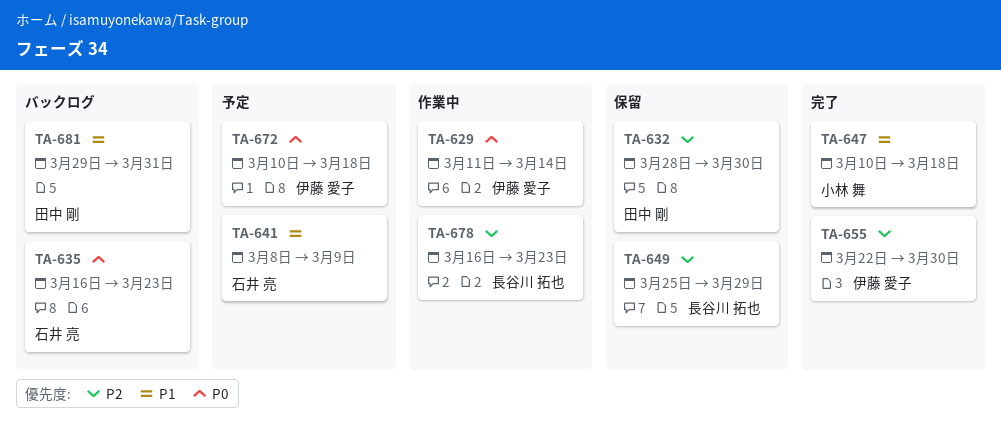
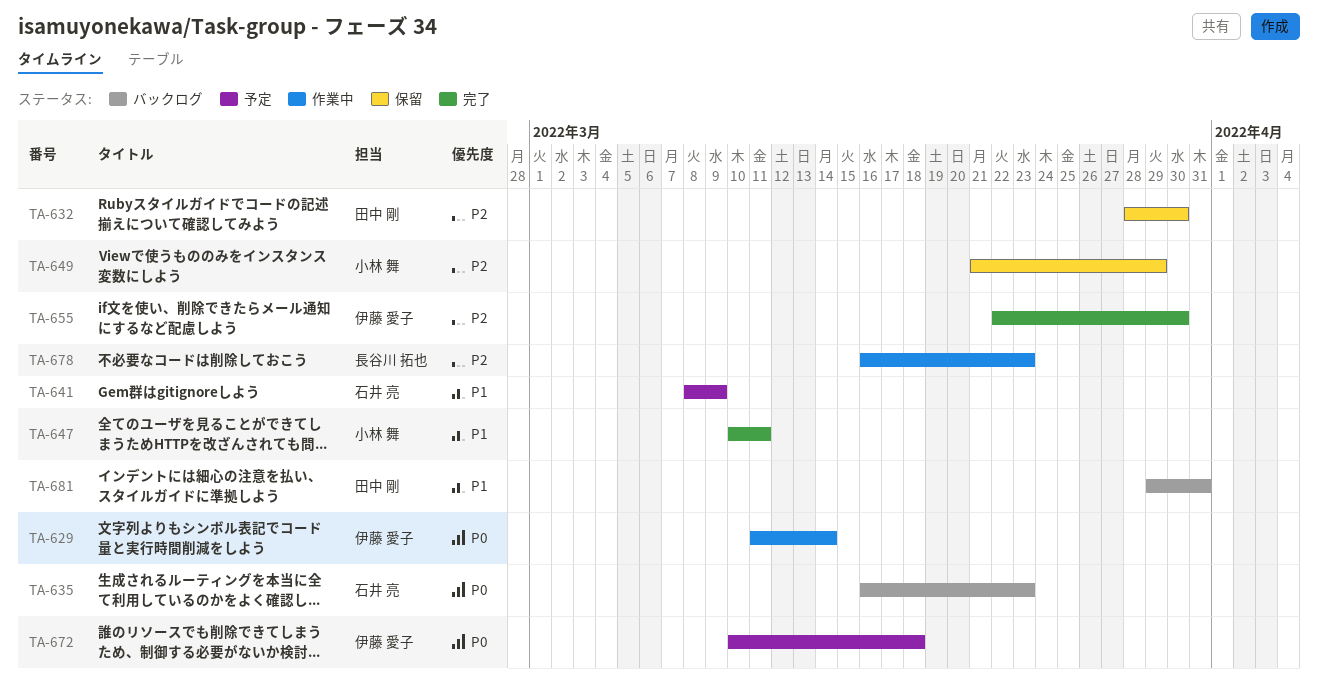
TA-647, due: Mar 18 -> Mar 11
TA-649, owner: 長谷川 拓也 -> 小林 舞
TA-649, start: Mar 25 -> Mar 21

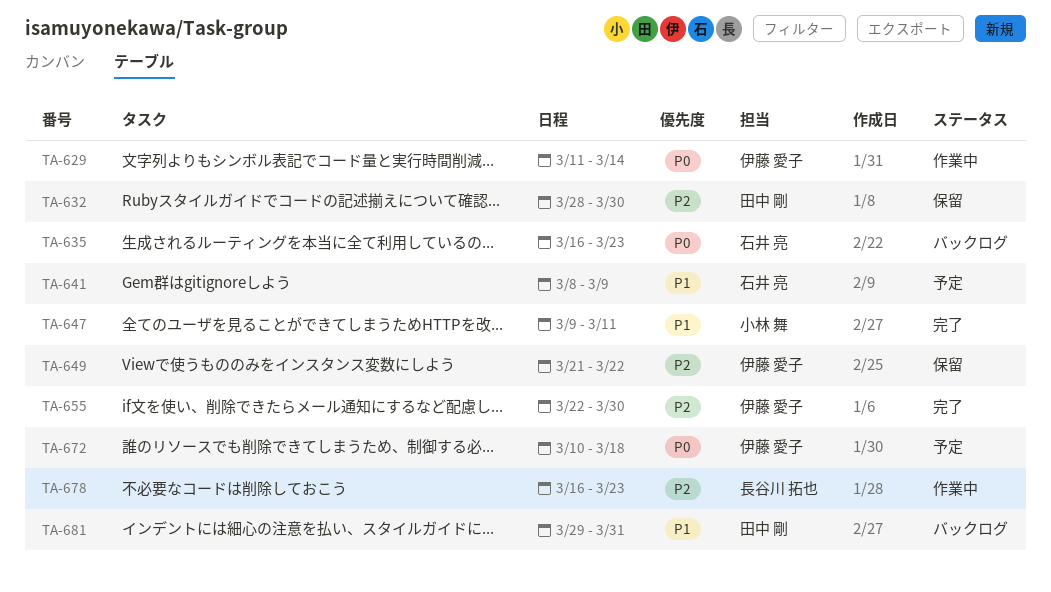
TA-647, start: Mar 10 -> Mar 9
TA-649, owner: 小林 舞 -> 伊藤 愛子
TA-649, due: Mar 29 -> Mar 22

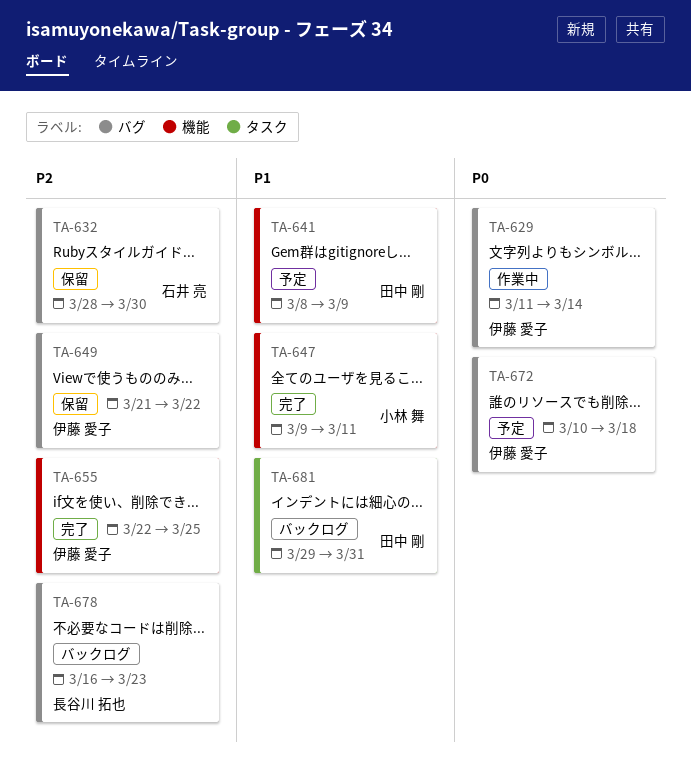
TA-632, owner: 田中 剛 -> 石井 亮
TA-635: present -> none
TA-641, owner: 石井 亮 -> 田中 剛
TA-655, due: Mar 30 -> Mar 25
TA-678, status: 作業中 -> バックログ

